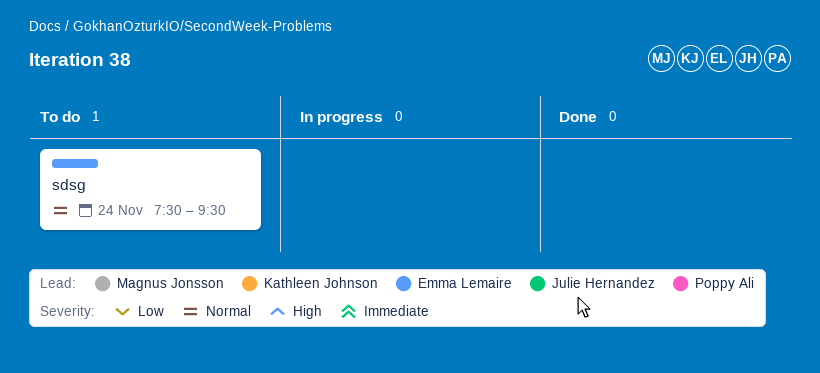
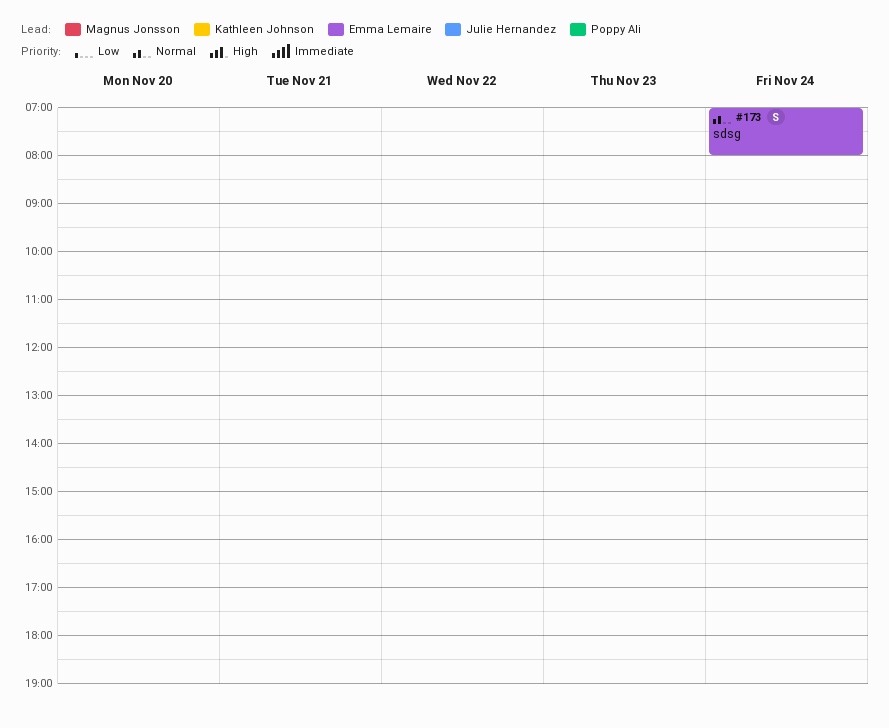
sdsg, begins: 07:30 -> 07:00
sdsg, ends: 09:30 -> 08:00

